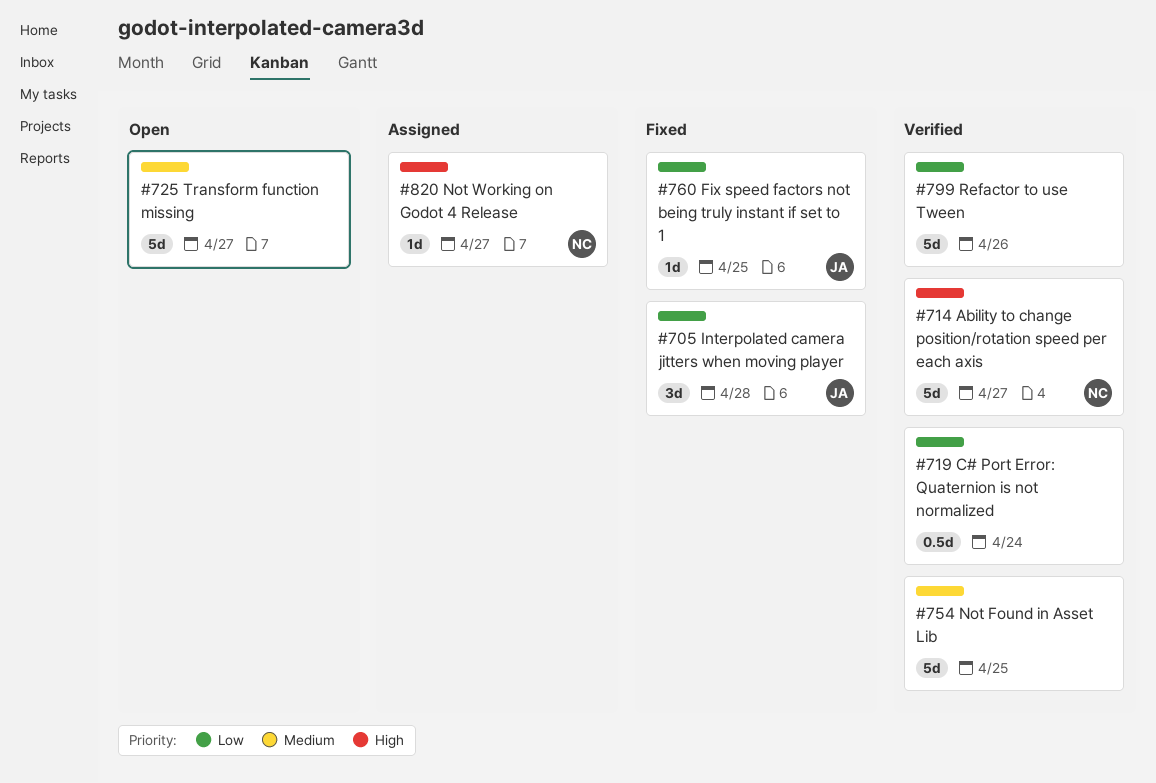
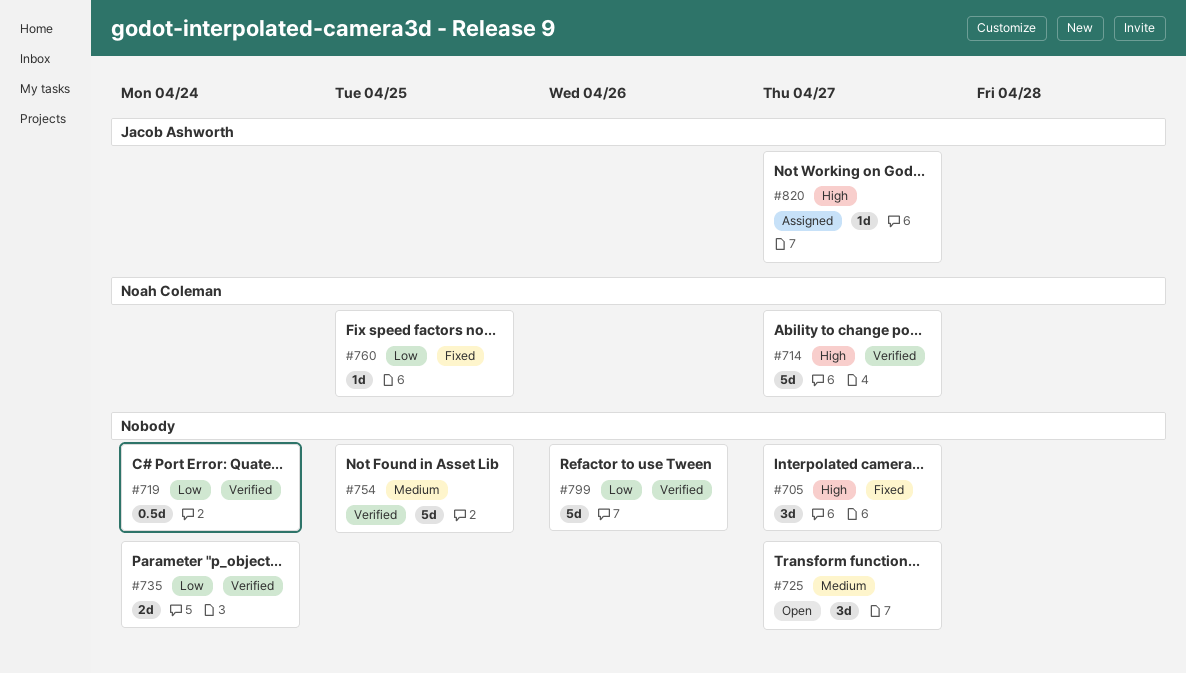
#705, owner: Jacob Ashworth -> none
#705, priority: Low -> High
#705, due: Apr 28 -> Apr 27
#725, estimate: 5d -> 3d
#735: none -> present
#760, owner: Jacob Ashworth -> Noah Coleman
#820, owner: Noah Coleman -> Jacob Ashworth

